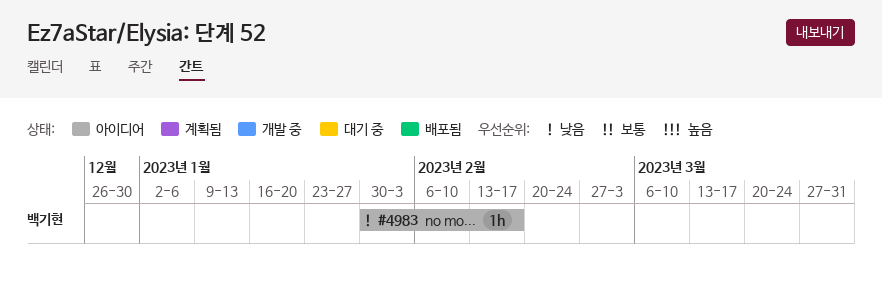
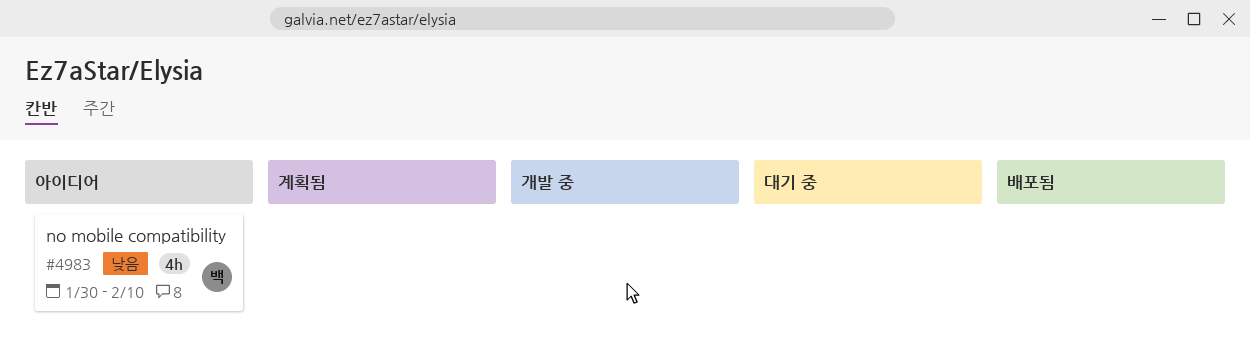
#4983, estimate: 1h -> 4h
#4983, due: Feb 17 -> Feb 10

